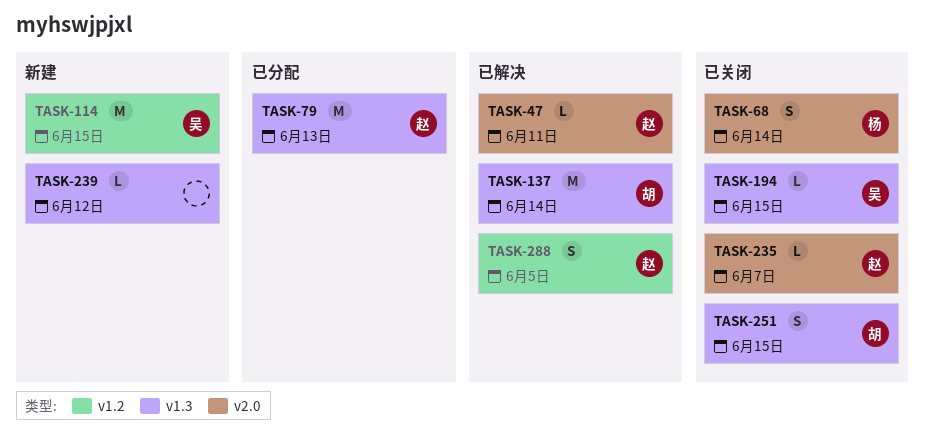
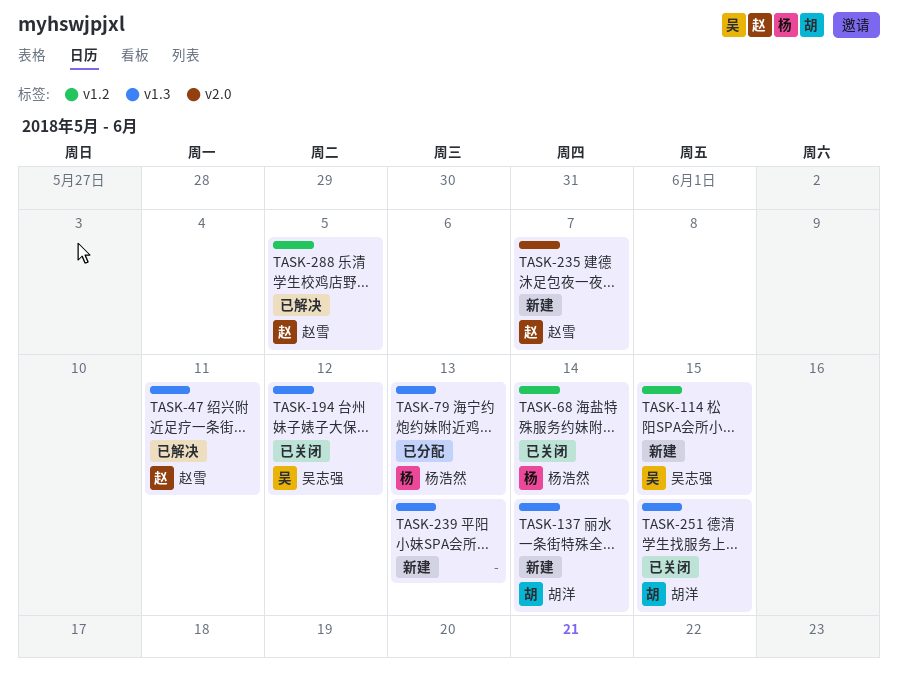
TASK-47, label: v2.0 -> v1.3
TASK-68, label: v2.0 -> v1.2
TASK-79, owner: 赵雪 -> 杨浩然
TASK-137, status: 已解决 -> 新建
TASK-194, due: Jun 15 -> Jun 12
TASK-235, status: 已关闭 -> 新建
TASK-239, due: Jun 12 -> Jun 13

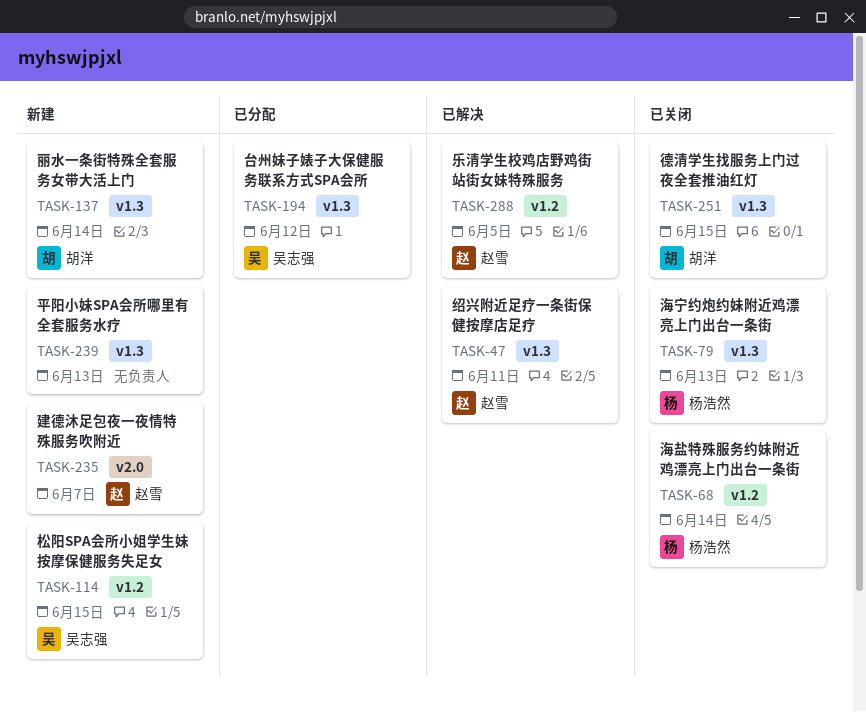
TASK-79, status: 已分配 -> 已关闭
TASK-194, status: 已关闭 -> 已分配

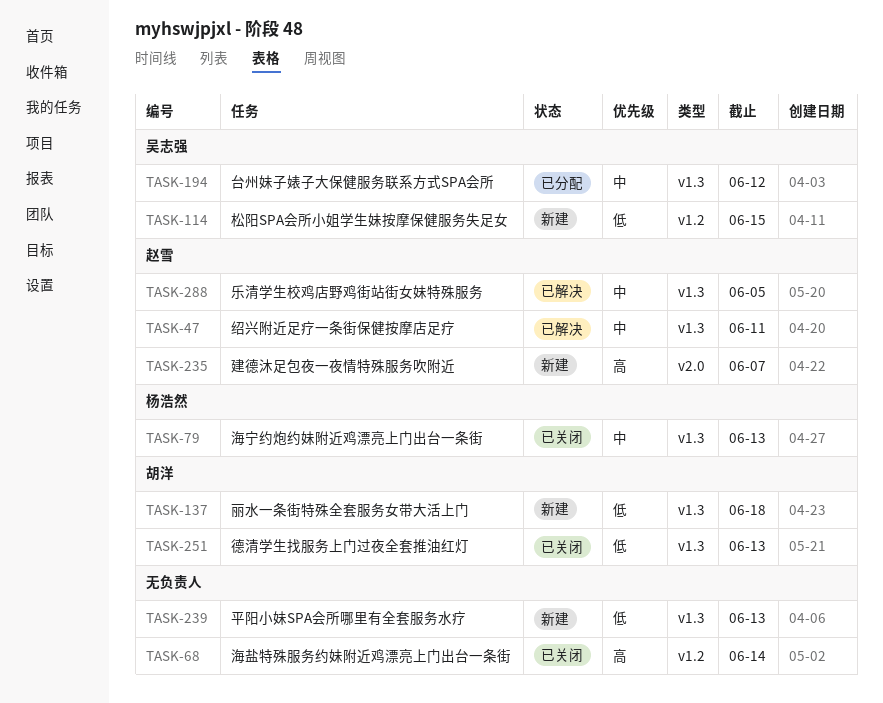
TASK-68, owner: 杨浩然 -> none
TASK-137, due: Jun 14 -> Jun 18
TASK-251, due: Jun 15 -> Jun 13
TASK-288, label: v1.2 -> v1.3

